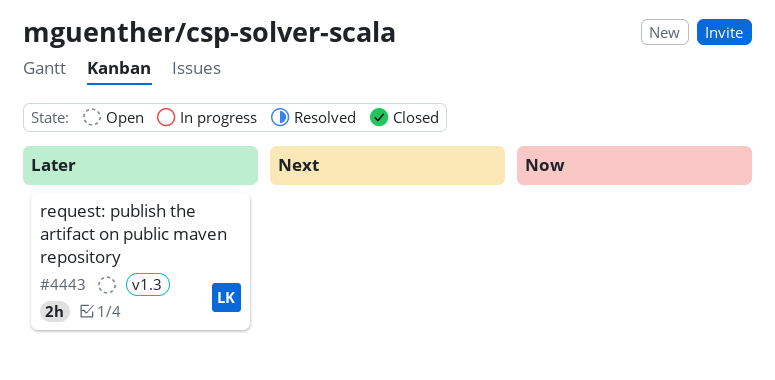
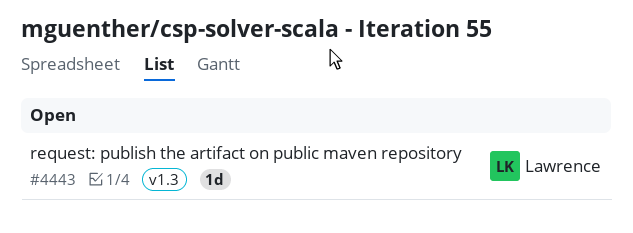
#4443, estimate: 2h -> 1d

